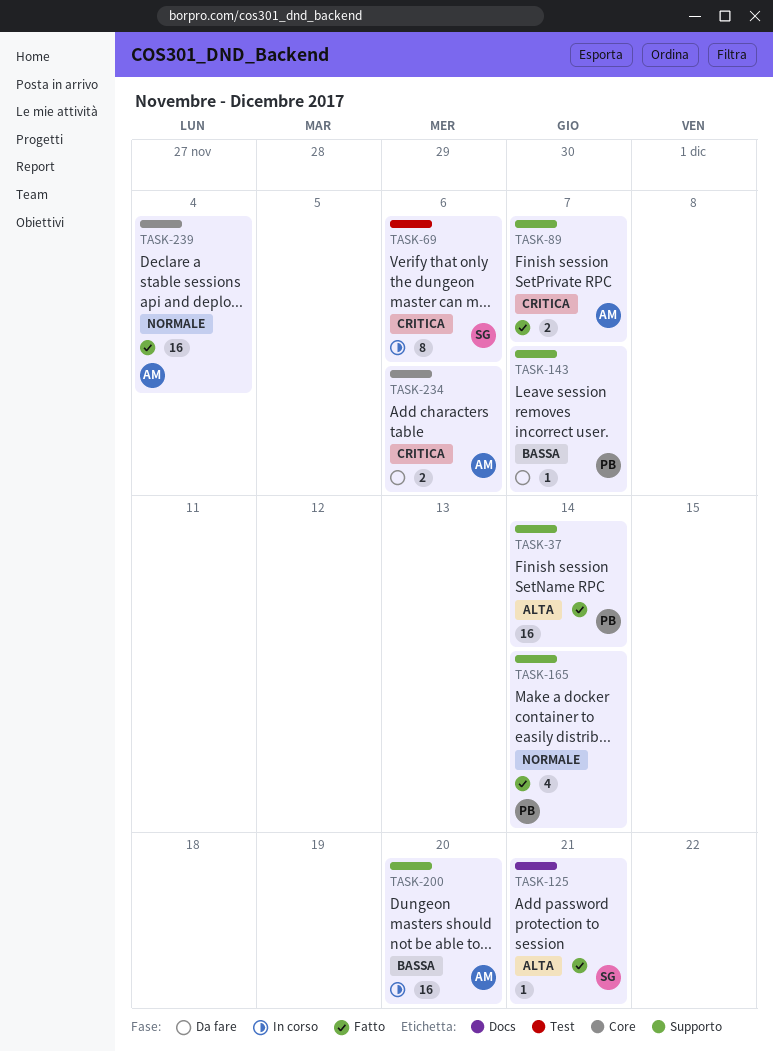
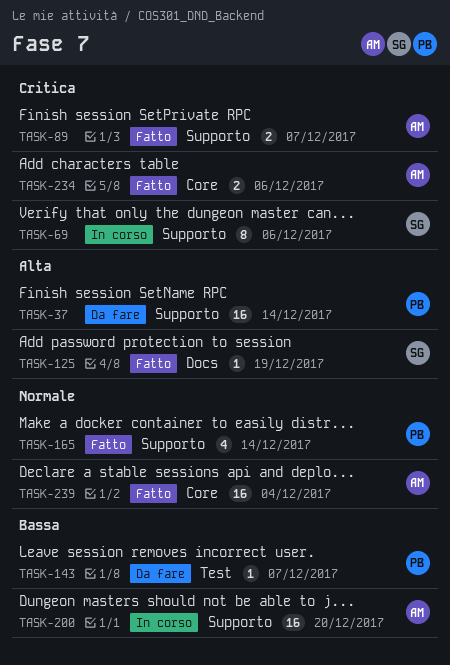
TASK-37, status: Fatto -> Da fare
TASK-69, label: Test -> Supporto
TASK-125, due: Dec 21 -> Dec 19
TASK-143, label: Supporto -> Test
TASK-234, status: Da fare -> Fatto

